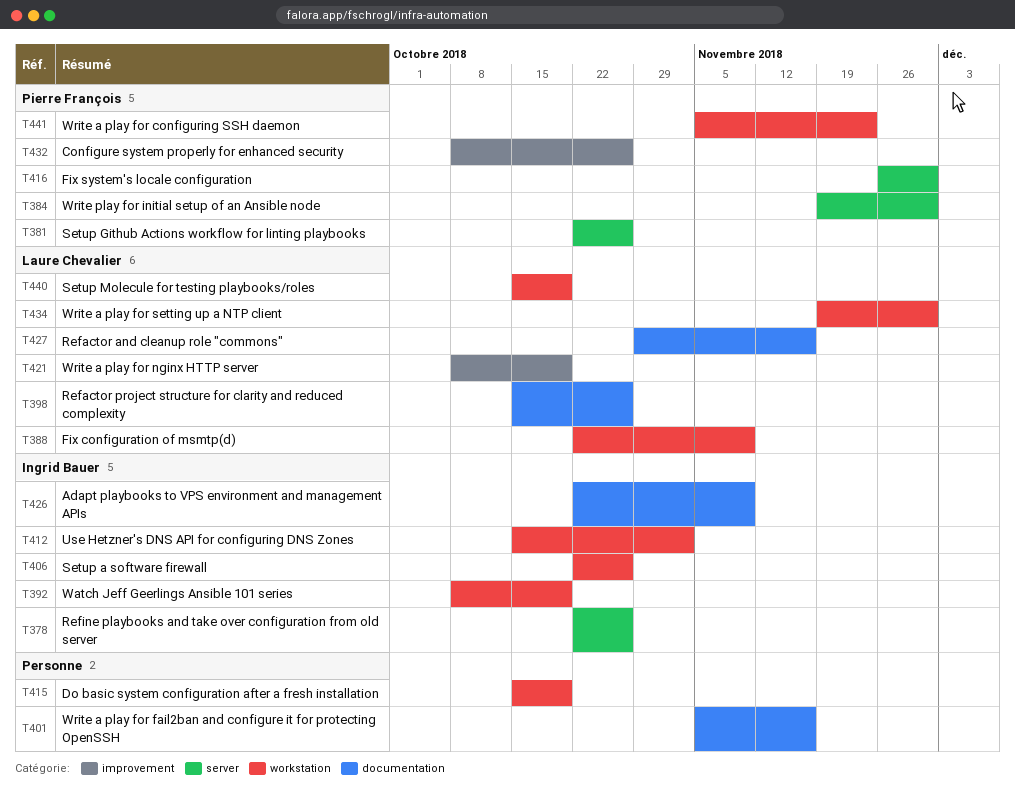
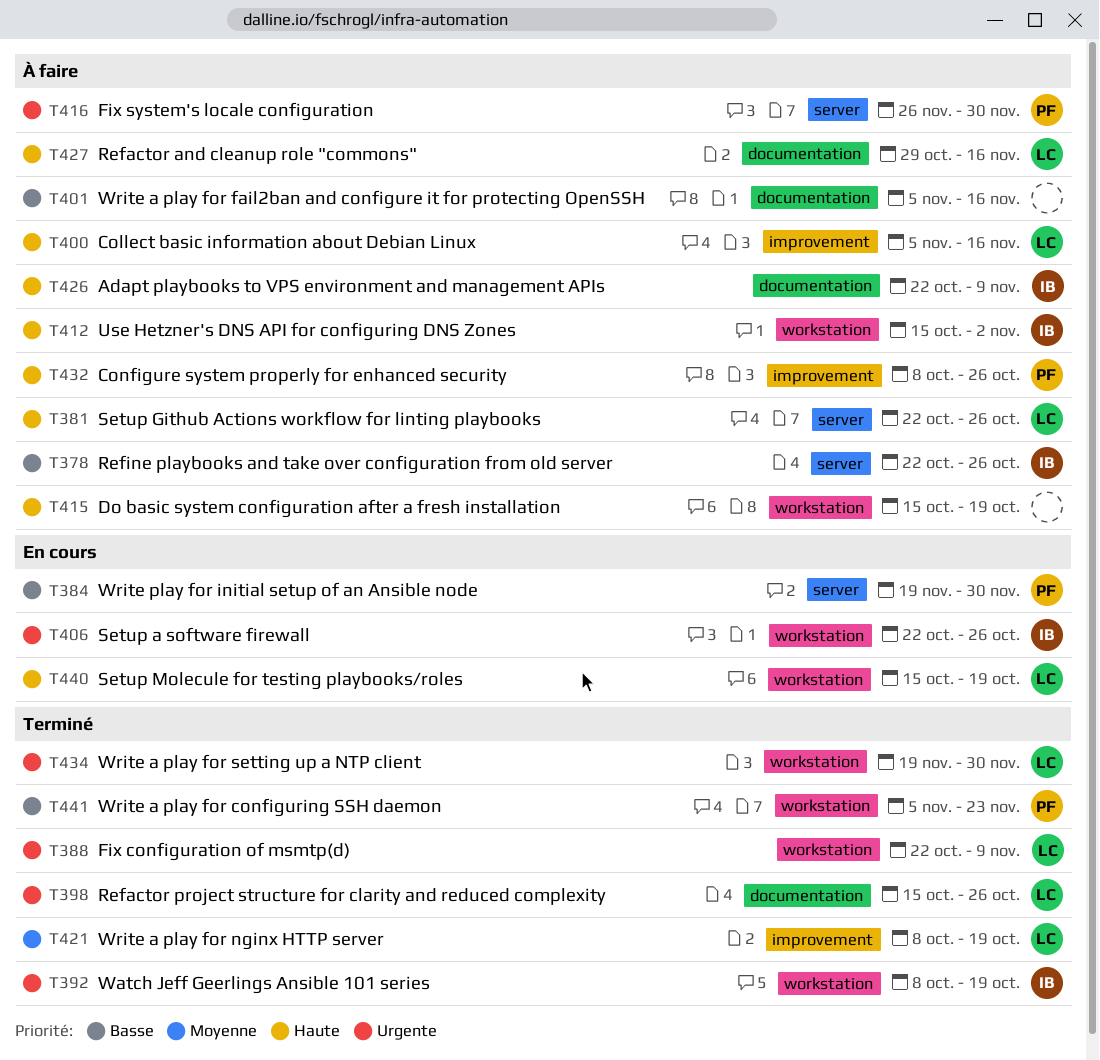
T381, owner: Pierre François -> Laure Chevalier
T400: none -> present

